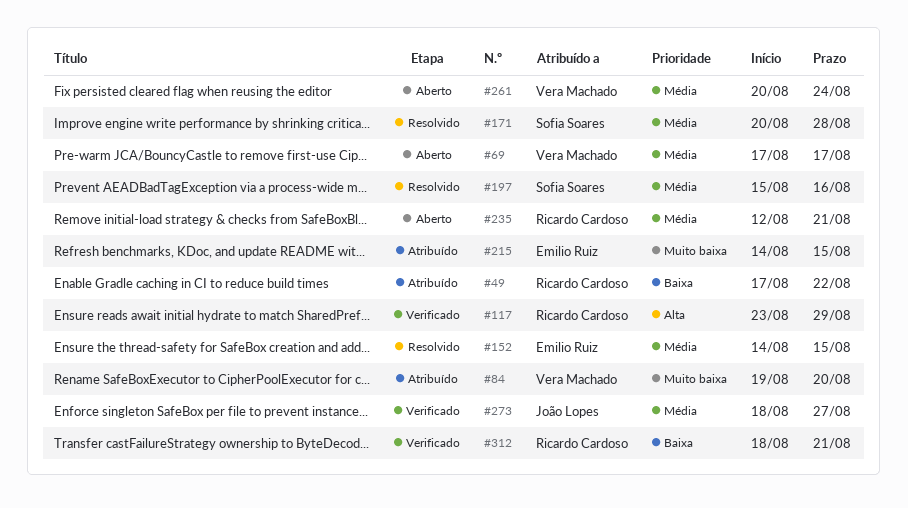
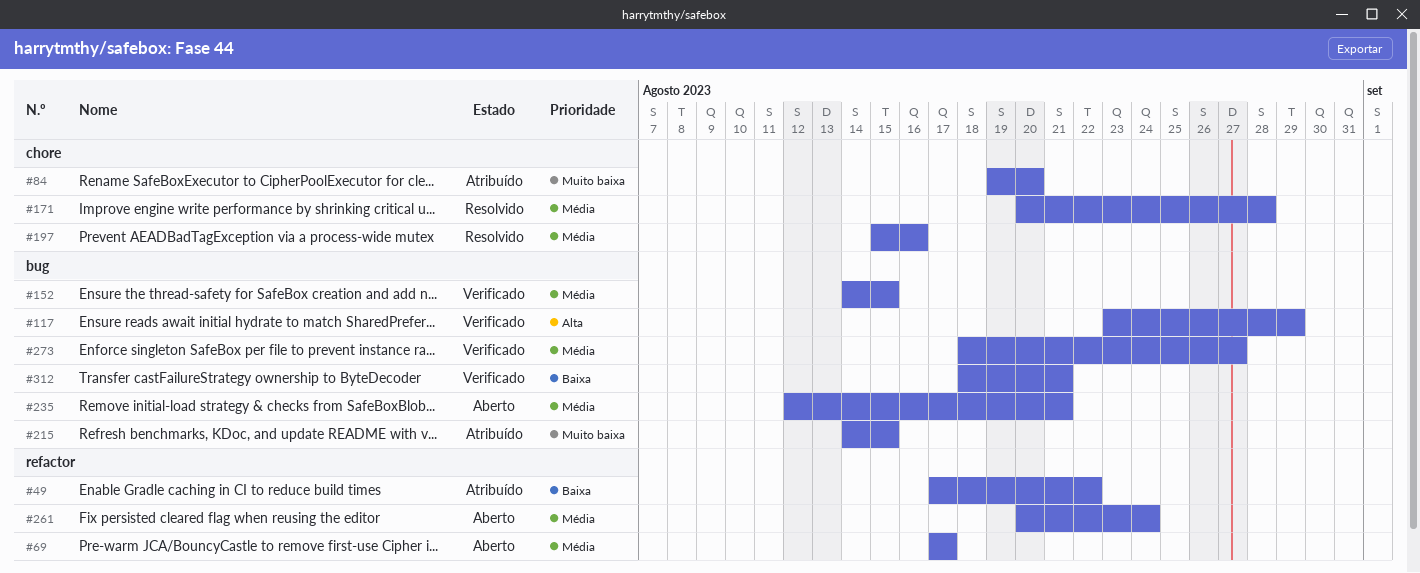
#152, status: Resolvido -> Verificado

